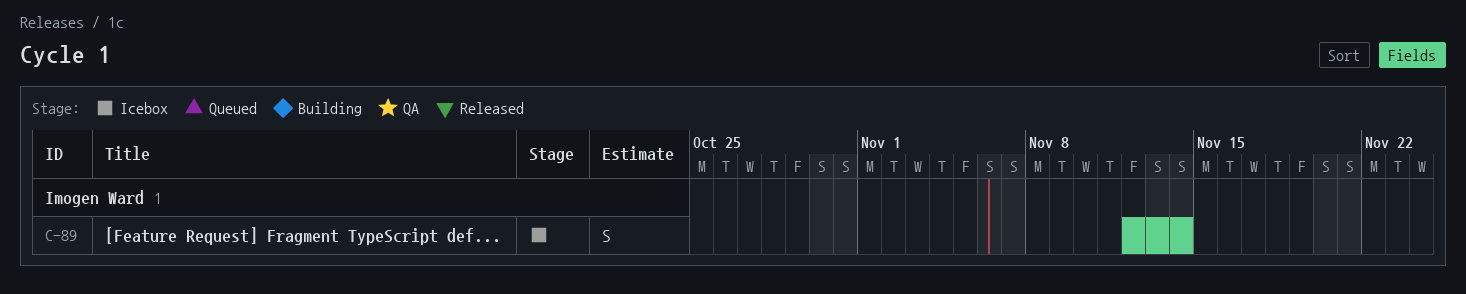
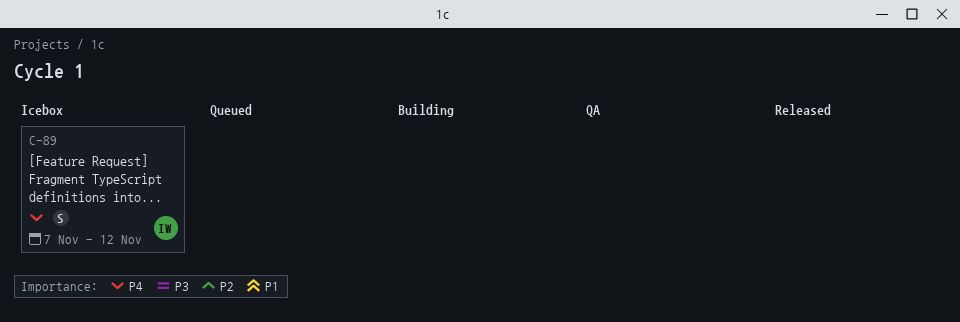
C-89, start: Nov 12 -> Nov 7
C-89, due: Nov 14 -> Nov 12

